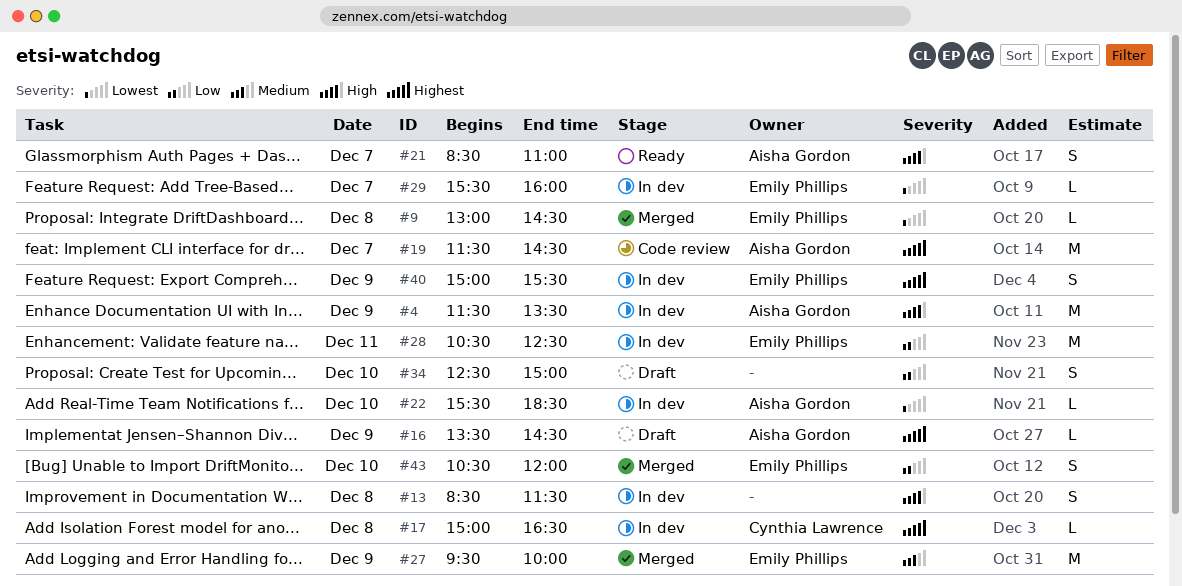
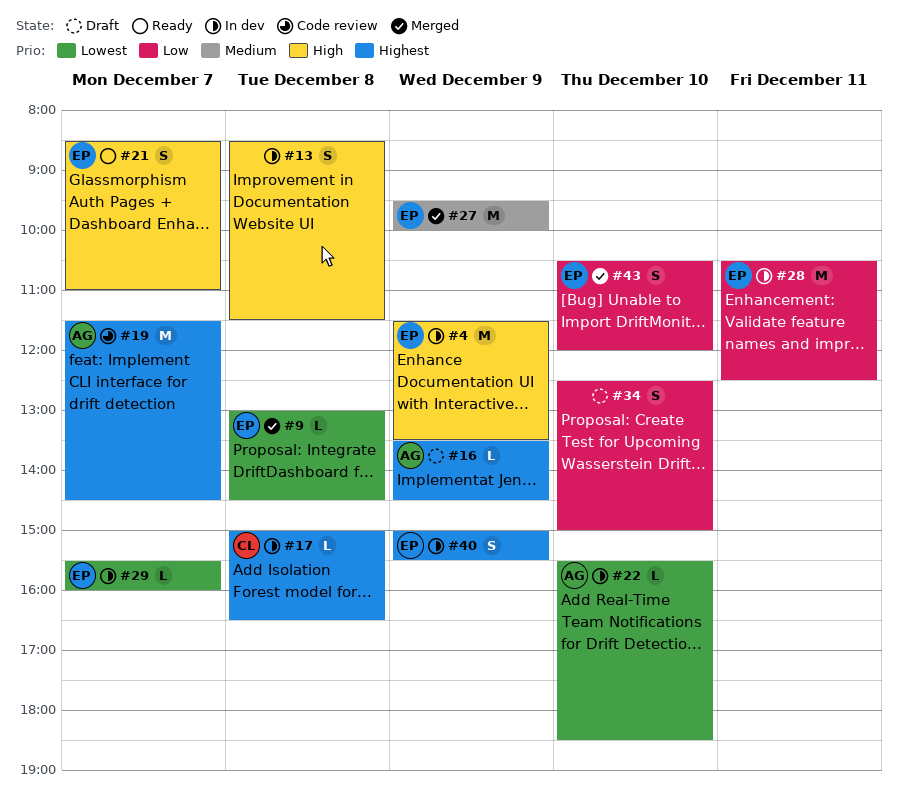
#4, owner: Aisha Gordon -> Emily Phillips
#21, owner: Aisha Gordon -> Emily Phillips

